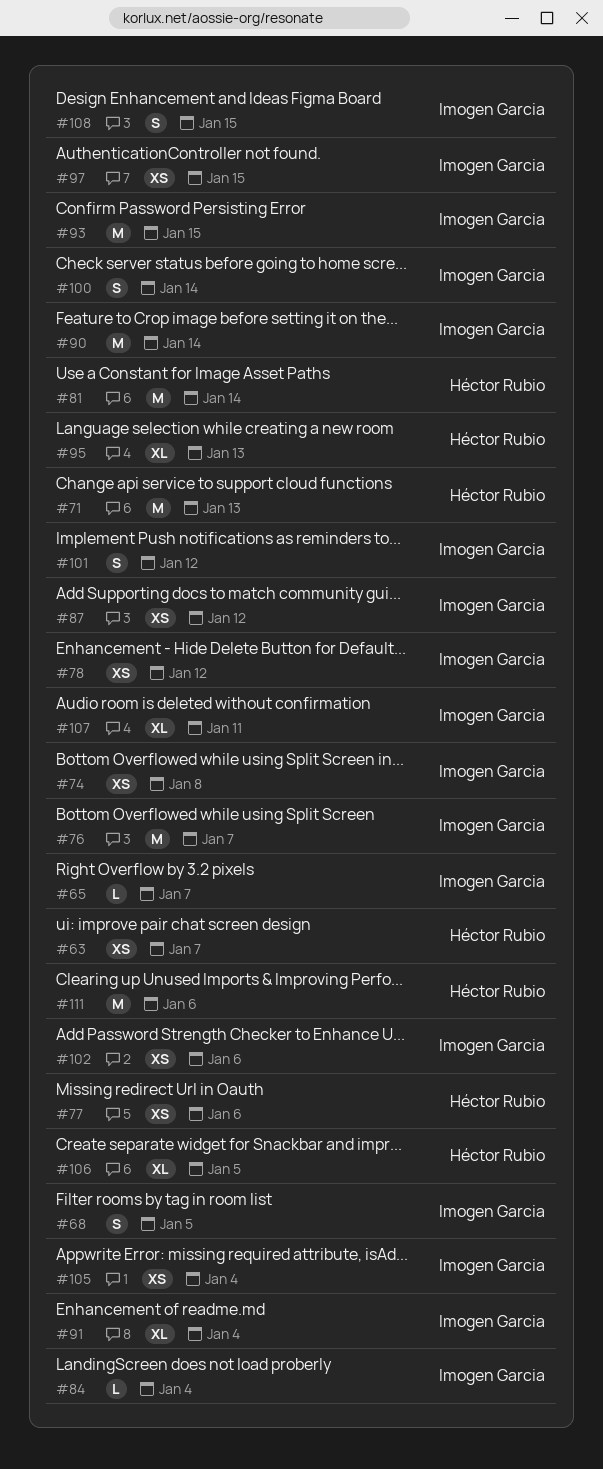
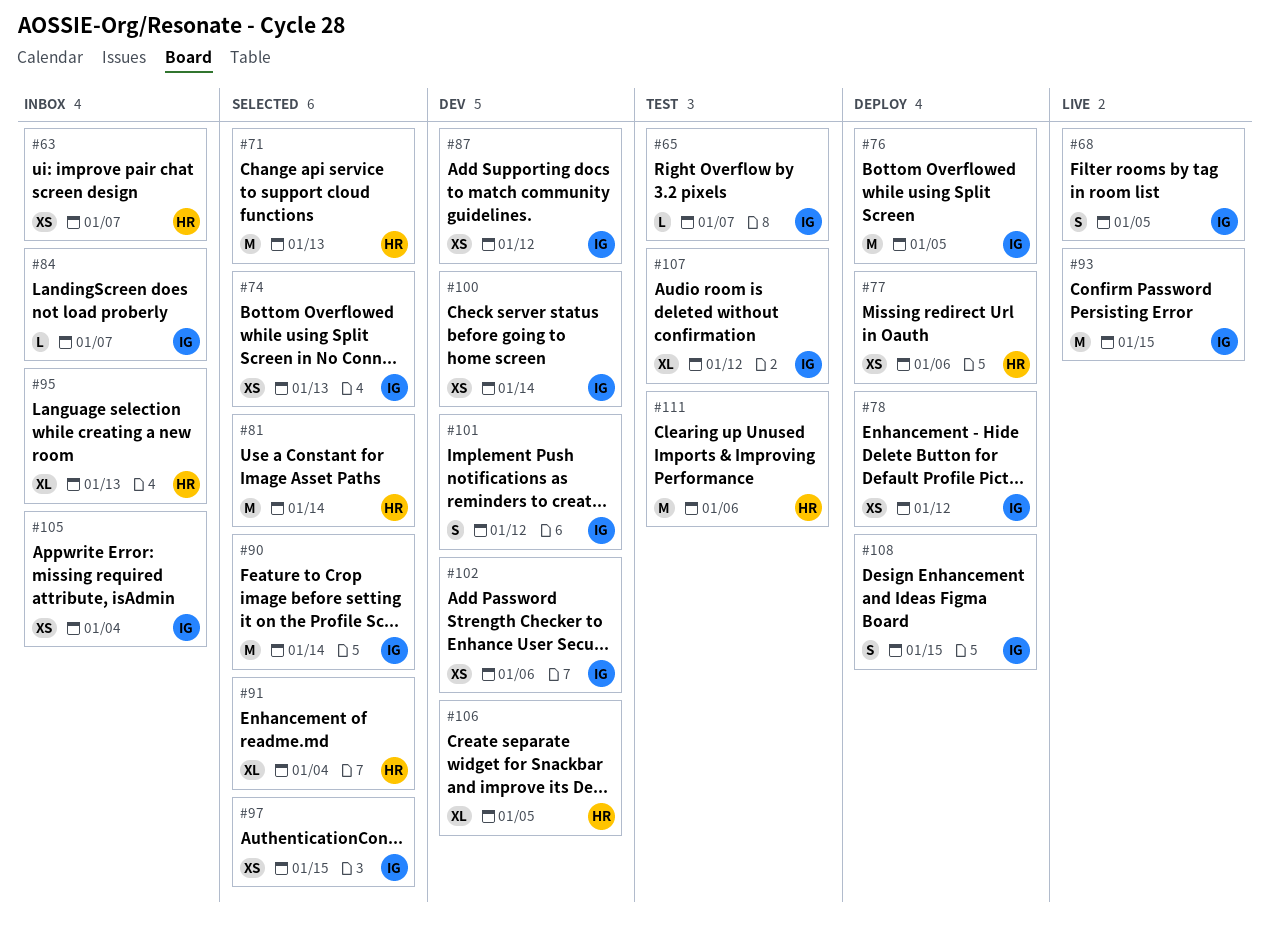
#74, due: Jan 8 -> Jan 13
#76, due: Jan 7 -> Jan 5
#84, due: Jan 4 -> Jan 7
#91, owner: Imogen Garcia -> Héctor Rubio
#100, estimate: S -> XS
#107, due: Jan 11 -> Jan 12

